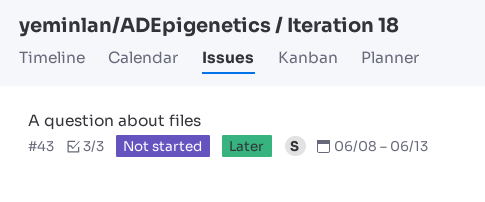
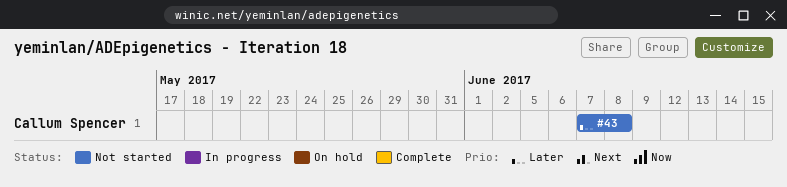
#43, start: Jun 8 -> Jun 7
#43, due: Jun 13 -> Jun 8

